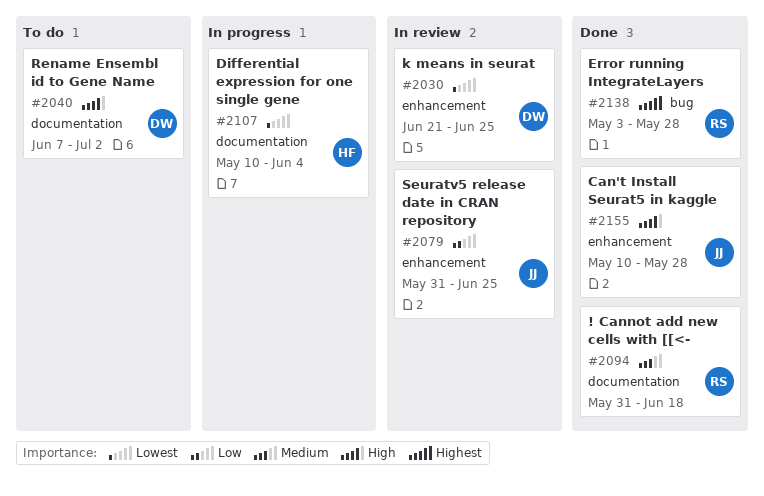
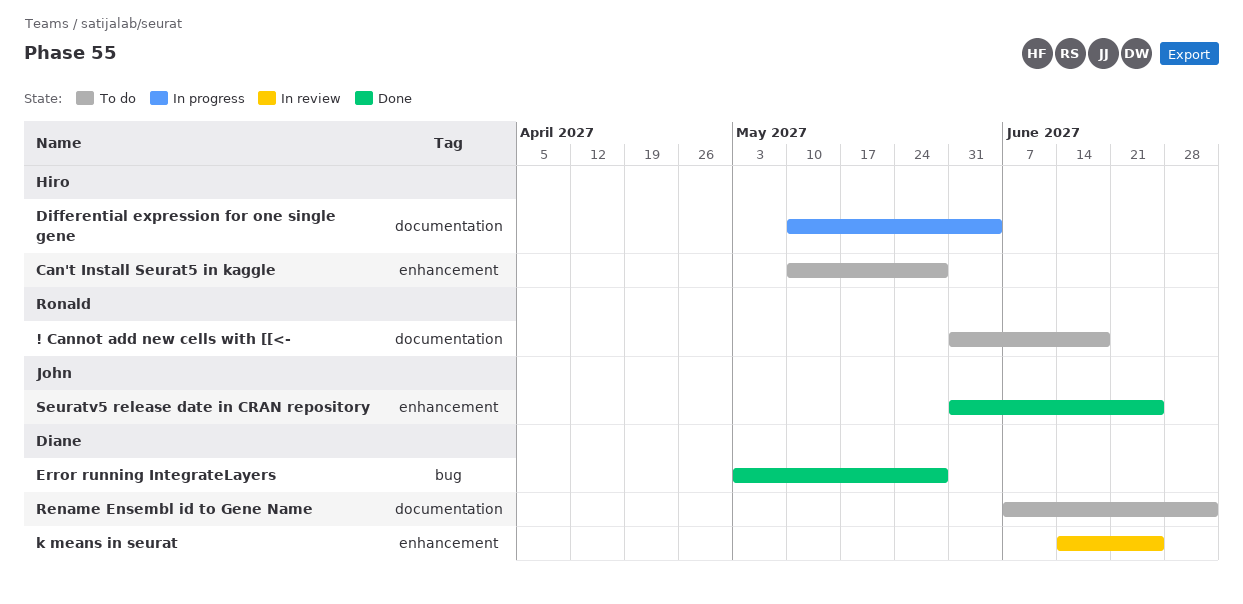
! Cannot add new cells with [[<-, status: Done -> To do
Can't Install Seurat5 in kaggle, status: Done -> To do
Can't Install Seurat5 in kaggle, owner: John -> Hiro
Error running IntegrateLayers, owner: Ronald -> Diane
k means in seurat, start: Jun 21 -> Jun 14
Seuratv5 release date in CRAN repository, status: In review -> Done

